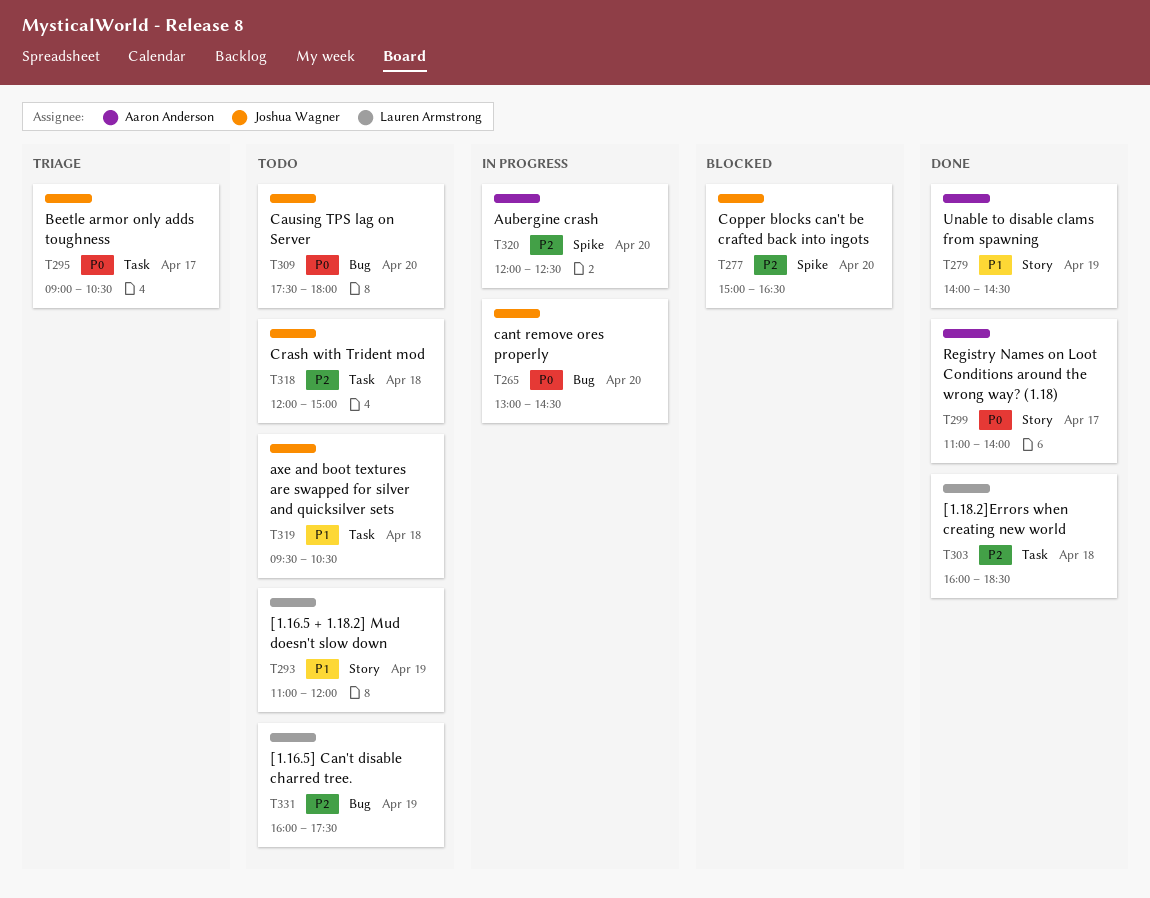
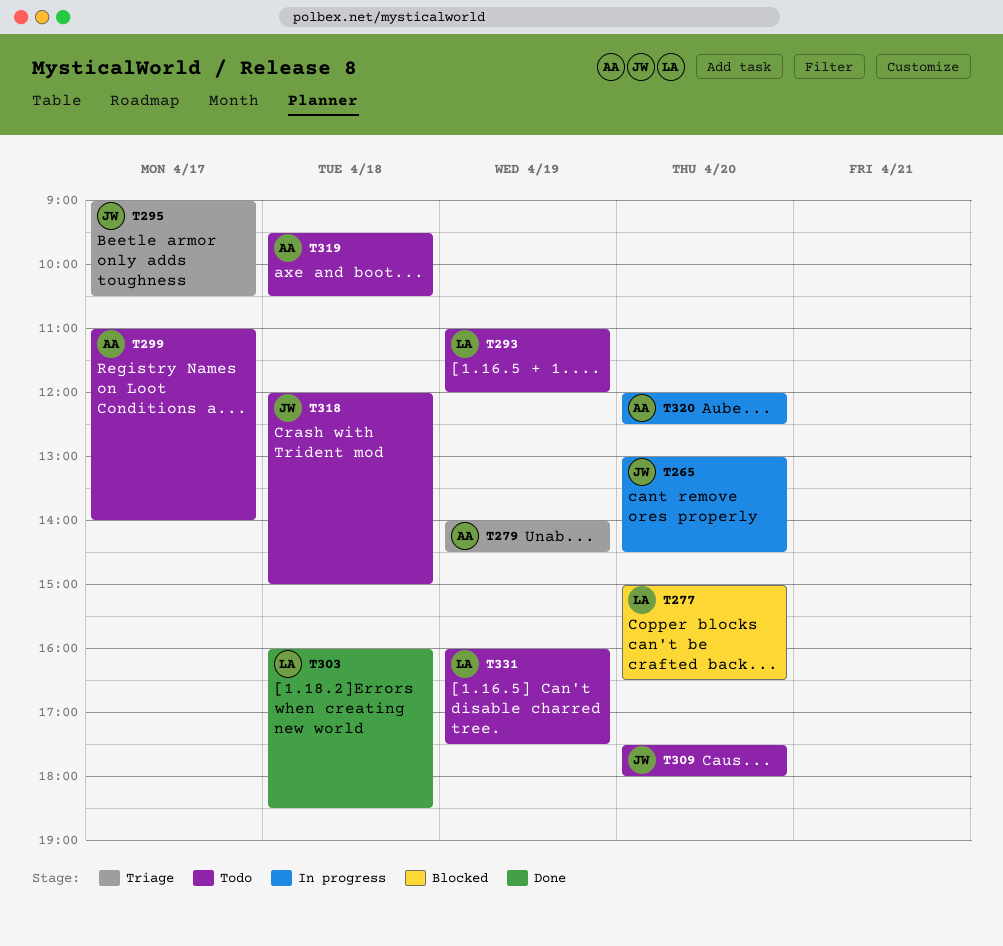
T277, owner: Joshua Wagner -> Lauren Armstrong
T279, status: Done -> Triage
T299, status: Done -> Todo
T319, owner: Joshua Wagner -> Aaron Anderson

